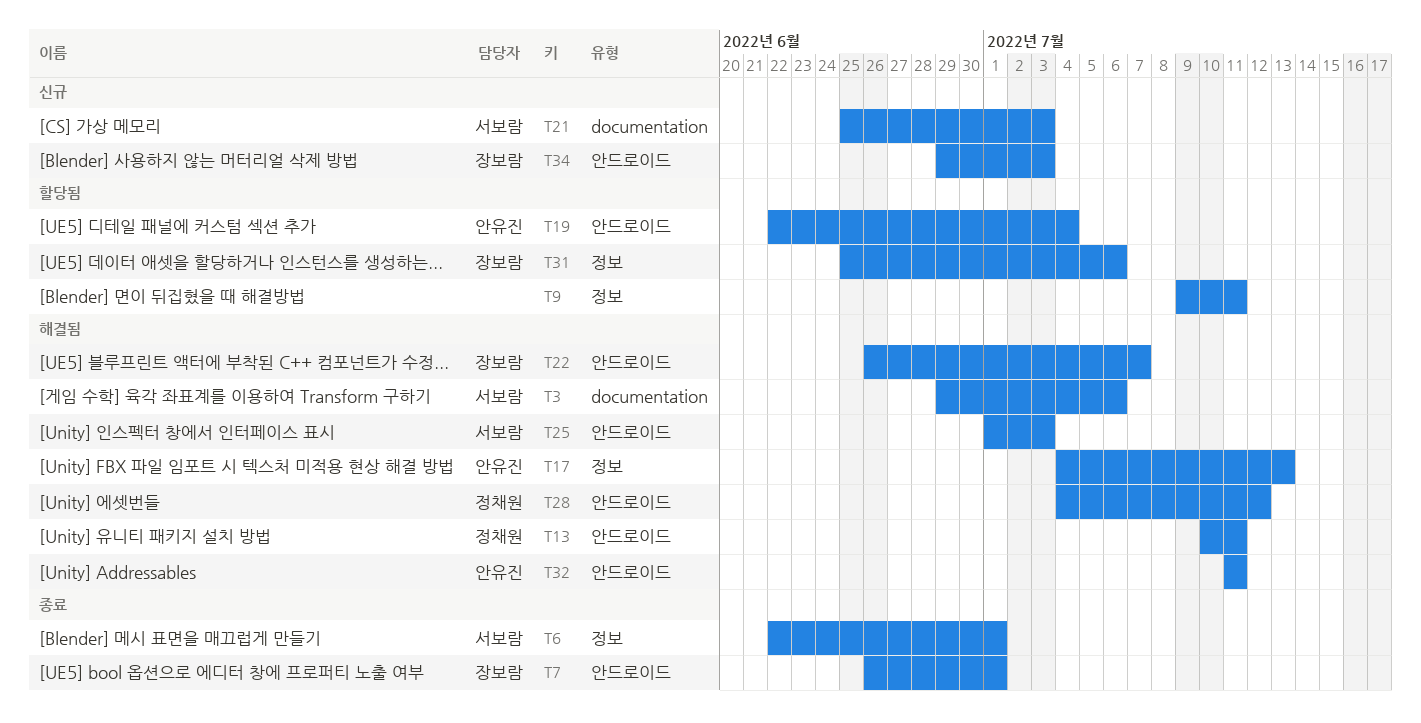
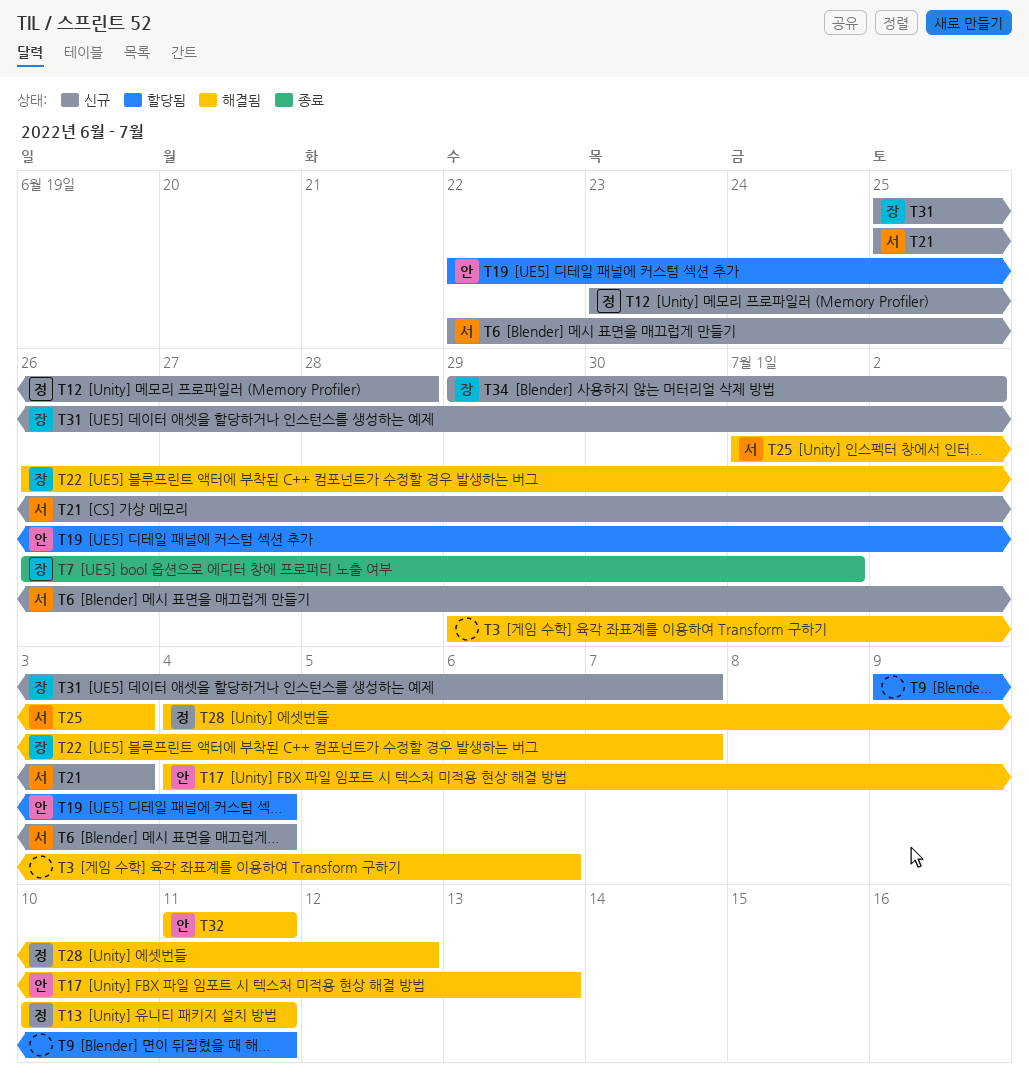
T3, owner: 서보람 -> none
T6, status: 종료 -> 신규
T6, due: Jul 1 -> Jul 4
T12: none -> present
T31, status: 할당됨 -> 신규
T31, due: Jul 6 -> Jul 7
T34, due: Jul 3 -> Jul 2

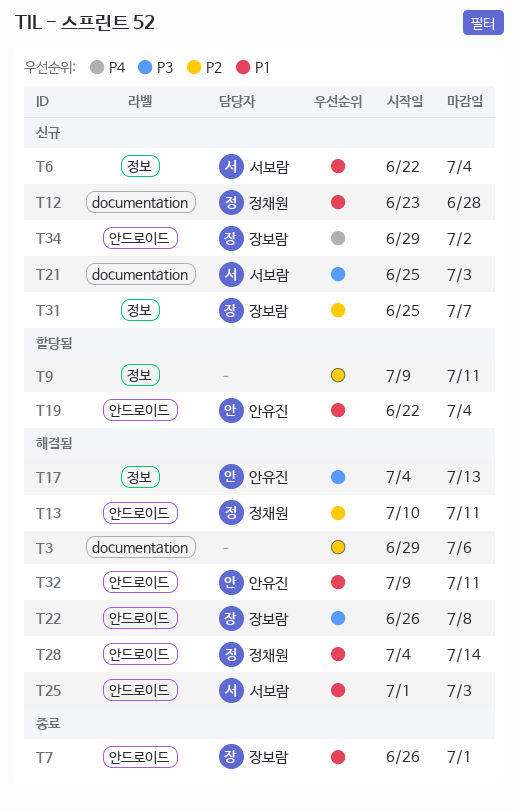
T22, due: Jul 7 -> Jul 8
T28, due: Jul 12 -> Jul 14
T32, start: Jul 11 -> Jul 9

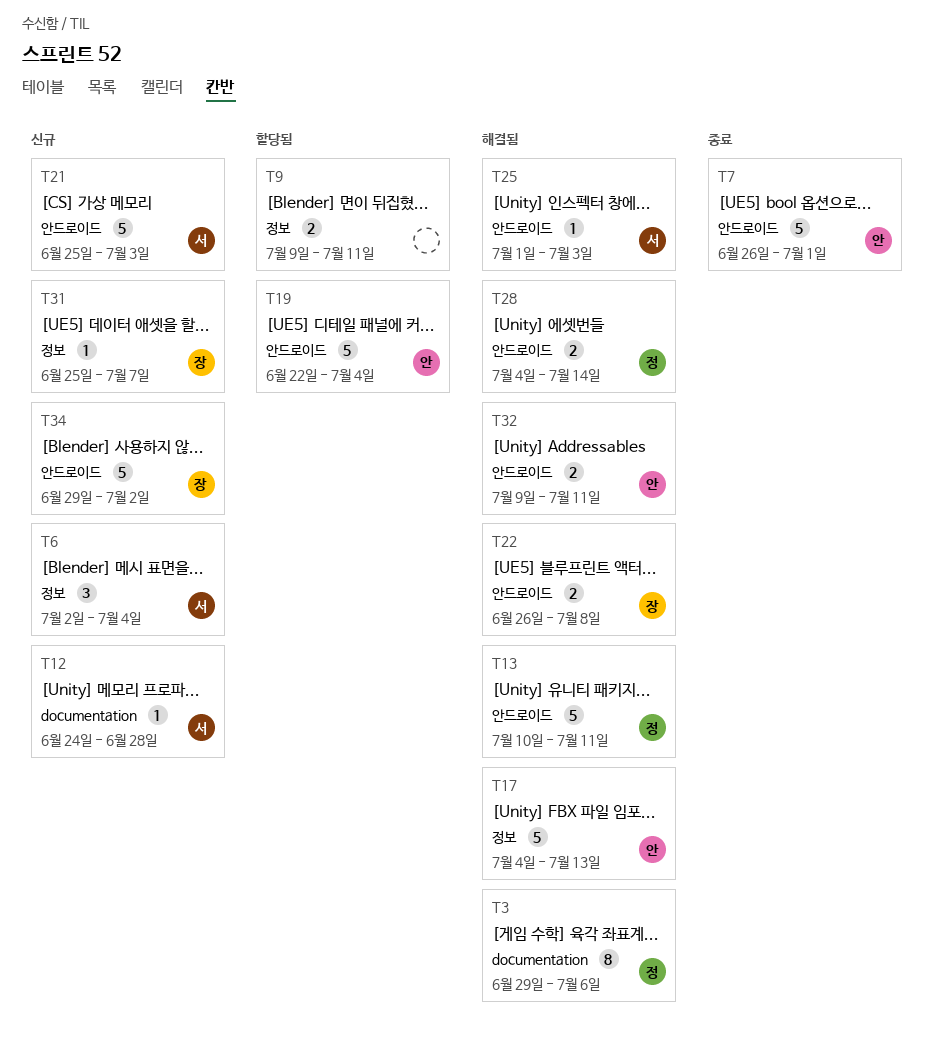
T3, owner: none -> 정채원
T6, start: Jun 22 -> Jul 2
T7, owner: 장보람 -> 안유진
T12, owner: 정채원 -> 서보람
T12, start: Jun 23 -> Jun 24
T21, label: documentation -> 안드로이드

